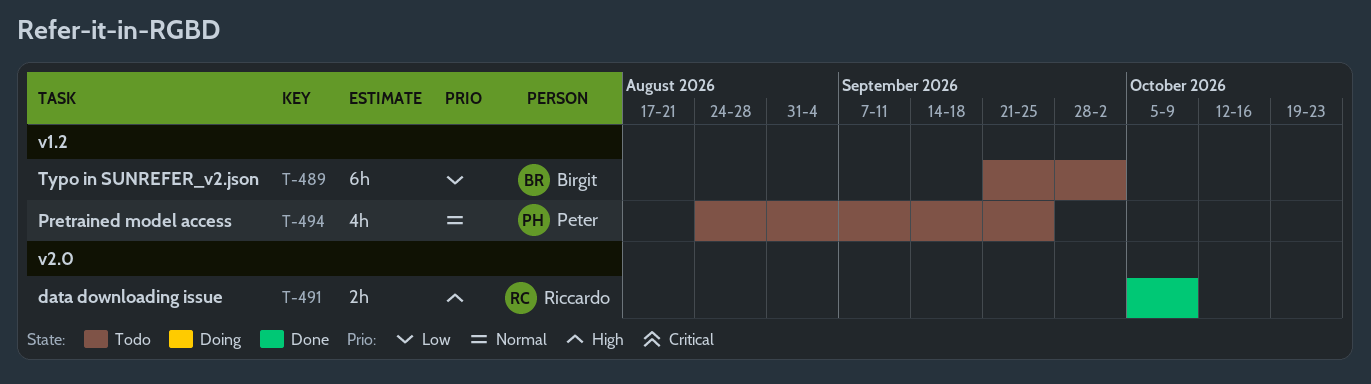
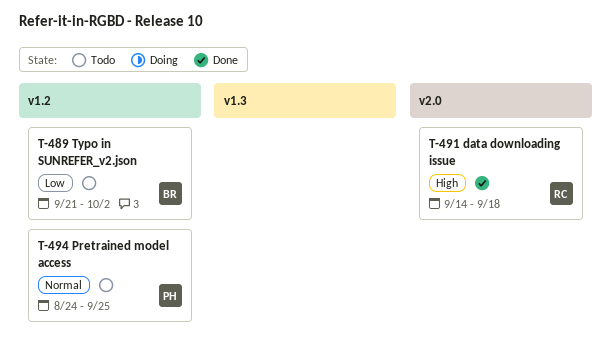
T-491, start: Oct 5 -> Sep 14
T-491, due: Oct 9 -> Sep 18

